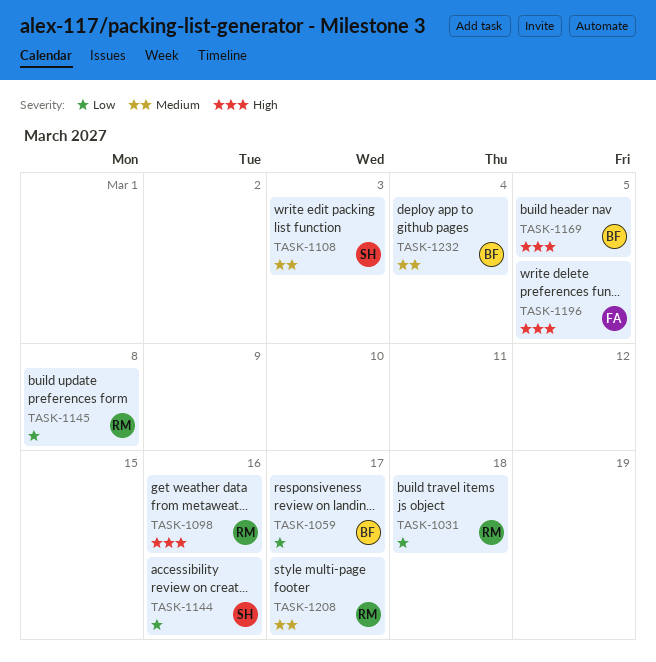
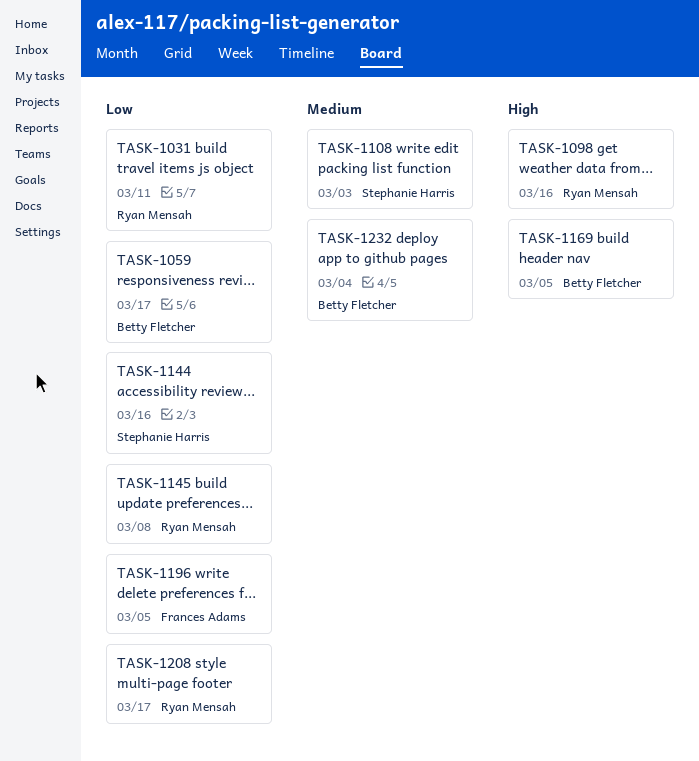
TASK-1031, due: Mar 18 -> Mar 11
TASK-1196, priority: High -> Low
TASK-1208, priority: Medium -> Low

